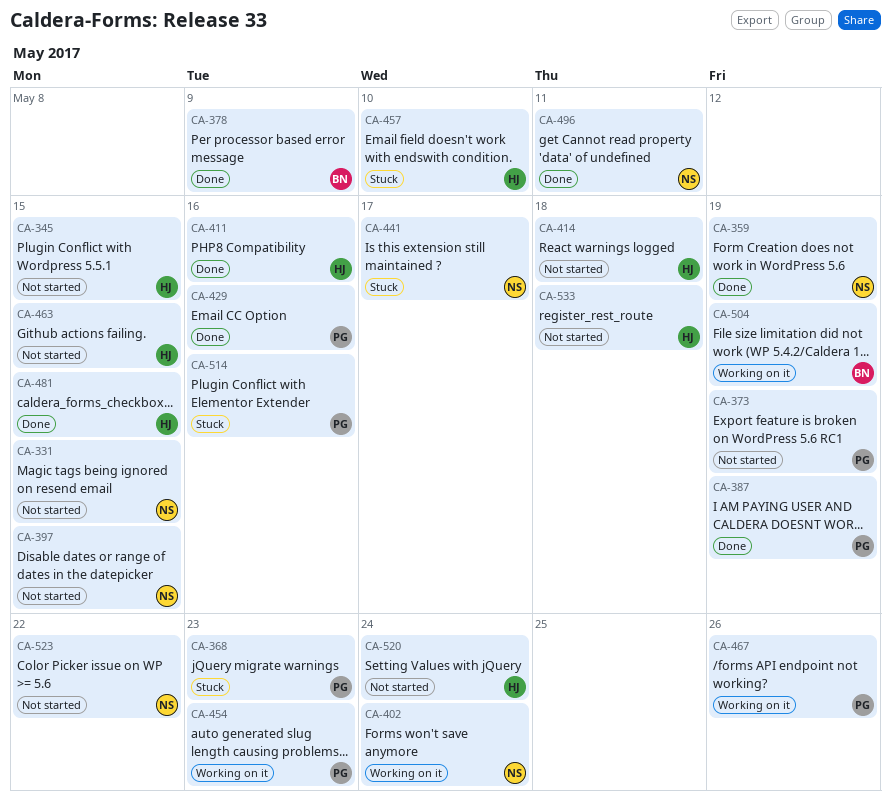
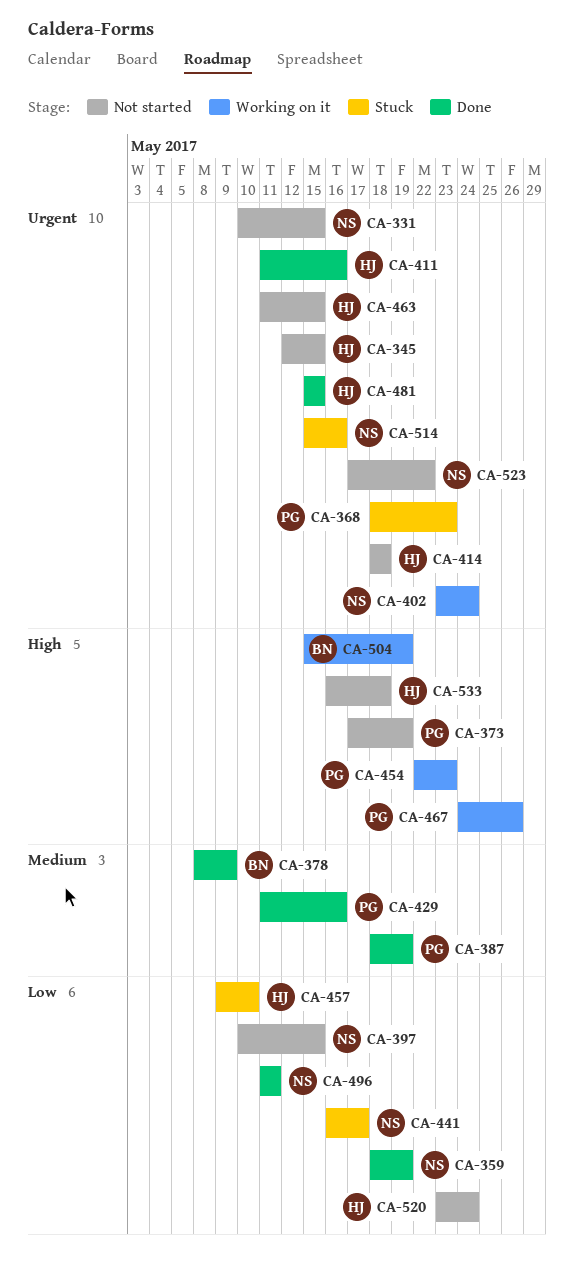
CA-514, owner: PG -> NS

